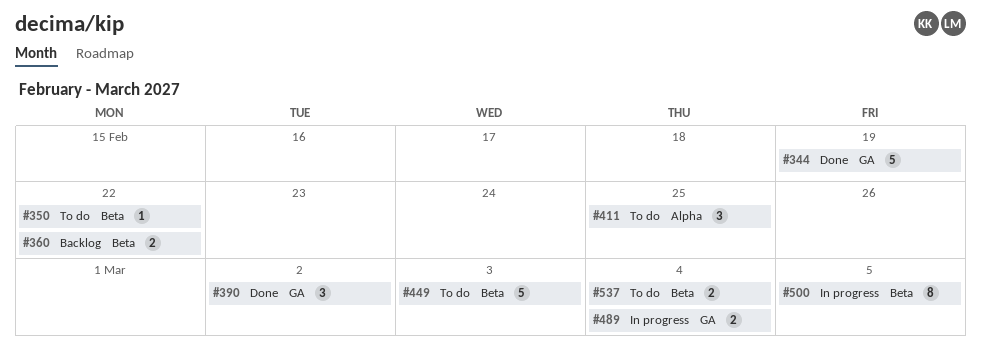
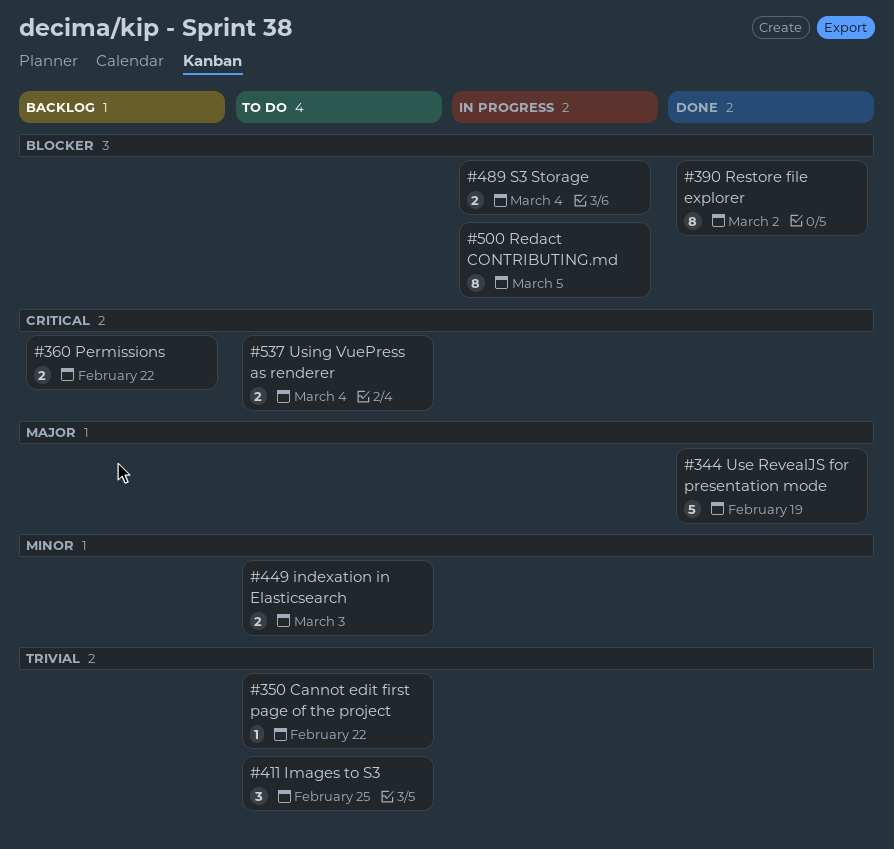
#390, estimate: 3 -> 8
#449, estimate: 5 -> 2

